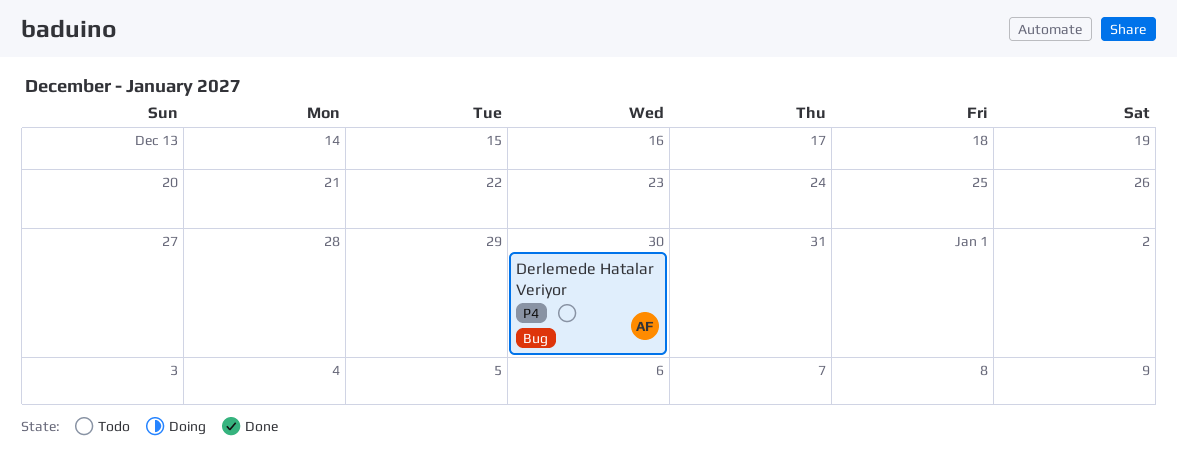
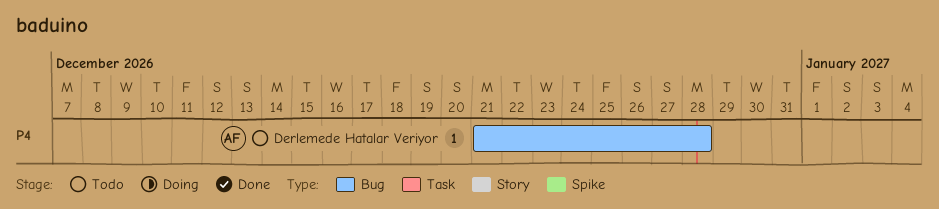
Derlemede Hatalar Veriyor, due: Dec 30 -> Dec 28

